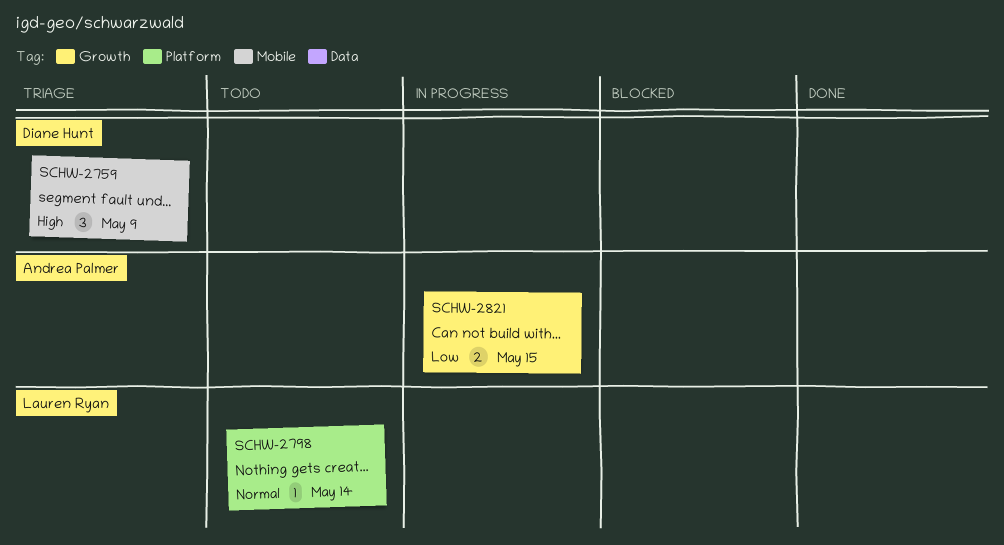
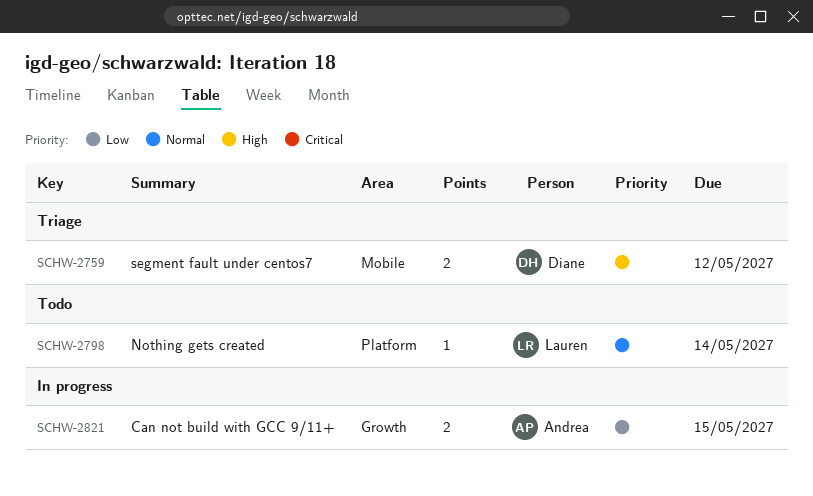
SCHW-2759, estimate: 3 -> 2
SCHW-2759, due: May 9 -> May 12

